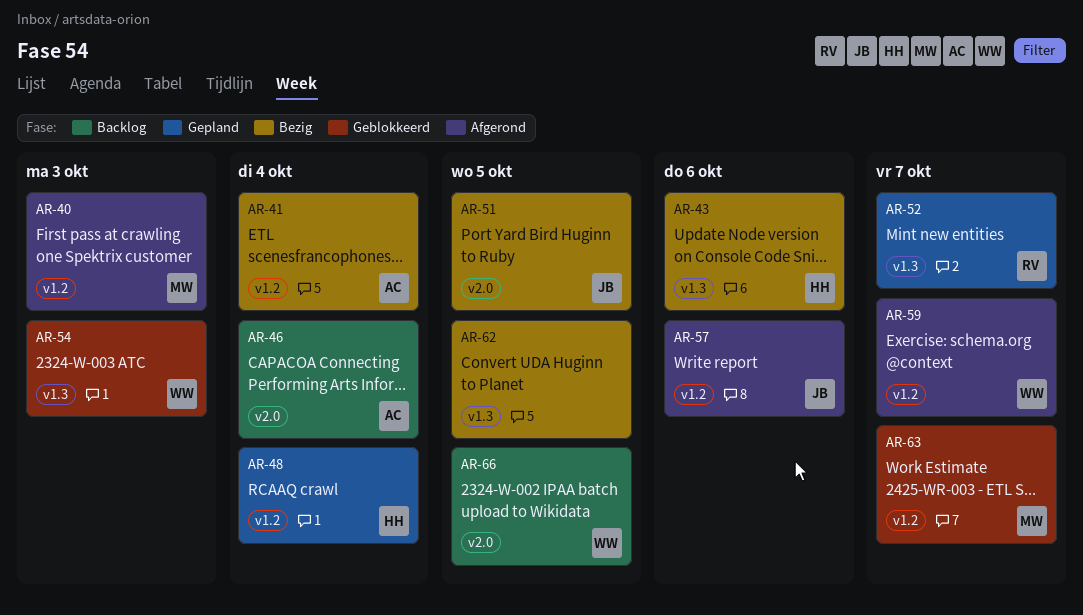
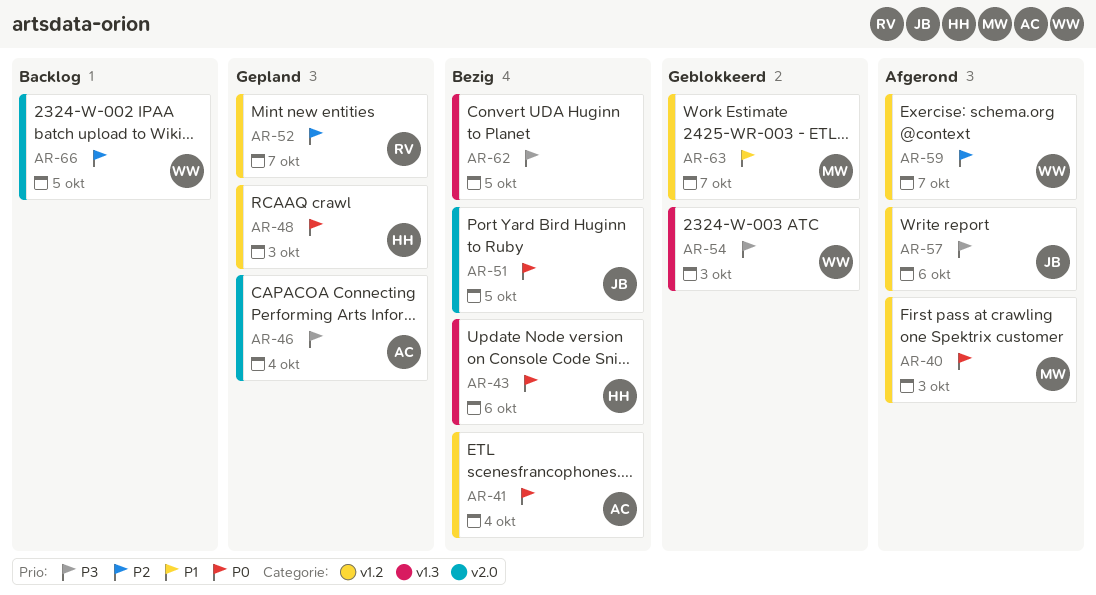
AR-46, status: Backlog -> Gepland
AR-48, due: Oct 4 -> Oct 3
AR-52, label: v1.3 -> v1.2

